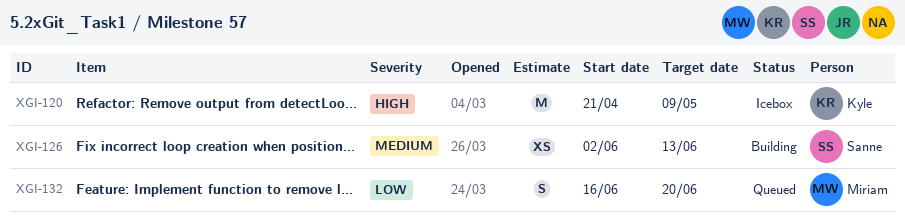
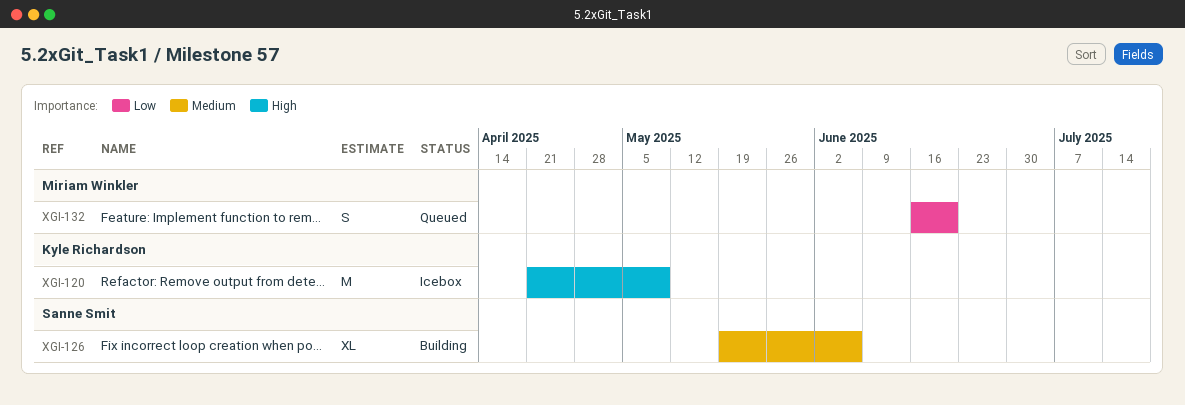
XGI-126, estimate: XS -> XL
XGI-126, start: Jun 2 -> May 19
XGI-126, due: Jun 13 -> Jun 6

